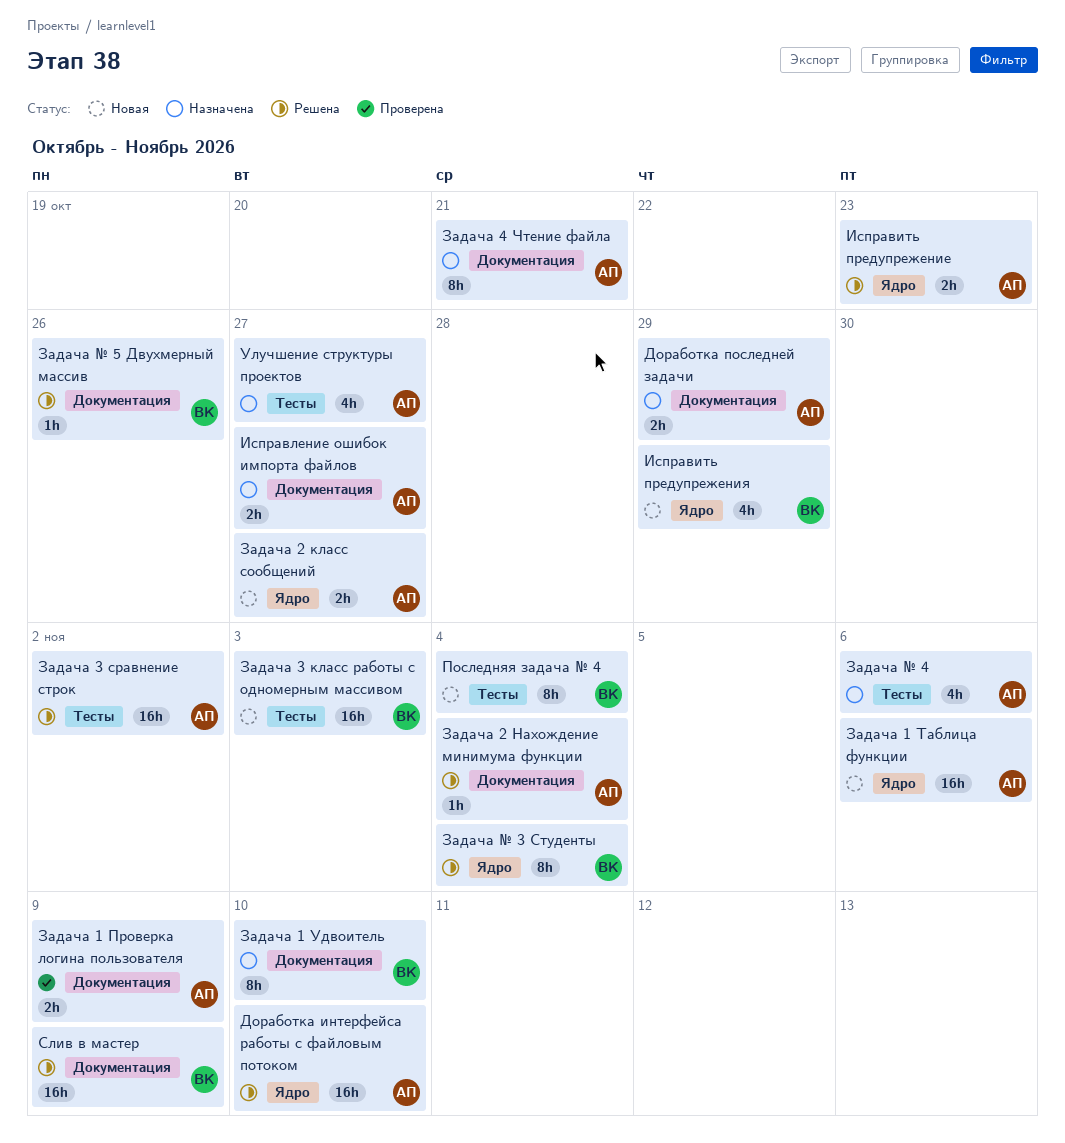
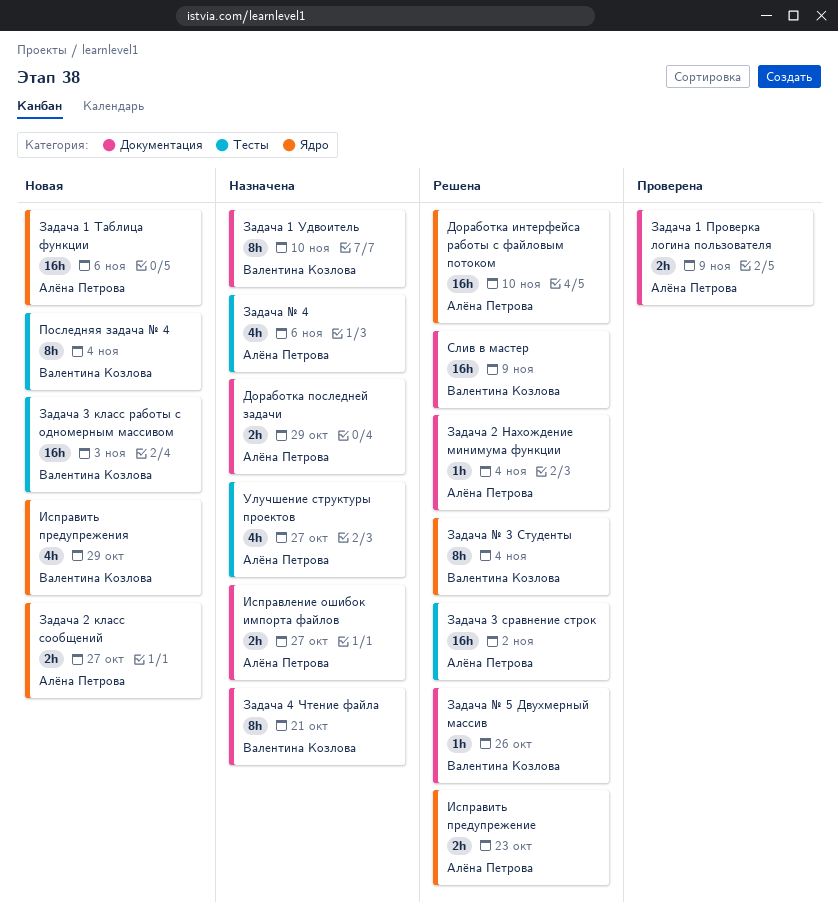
Задача 4 Чтение файла, owner: Алёна Петрова -> Валентина Козлова

